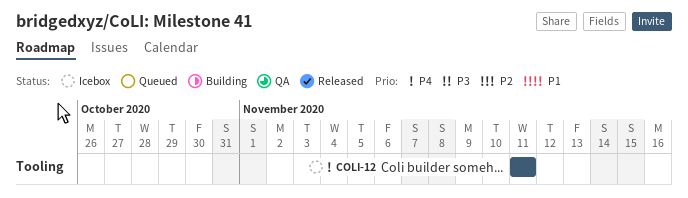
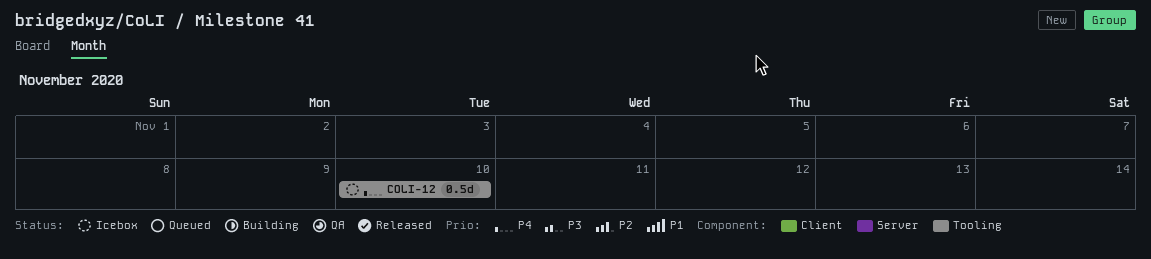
COLI-12, start: Nov 11 -> Nov 10
COLI-12, due: Nov 11 -> Nov 10

